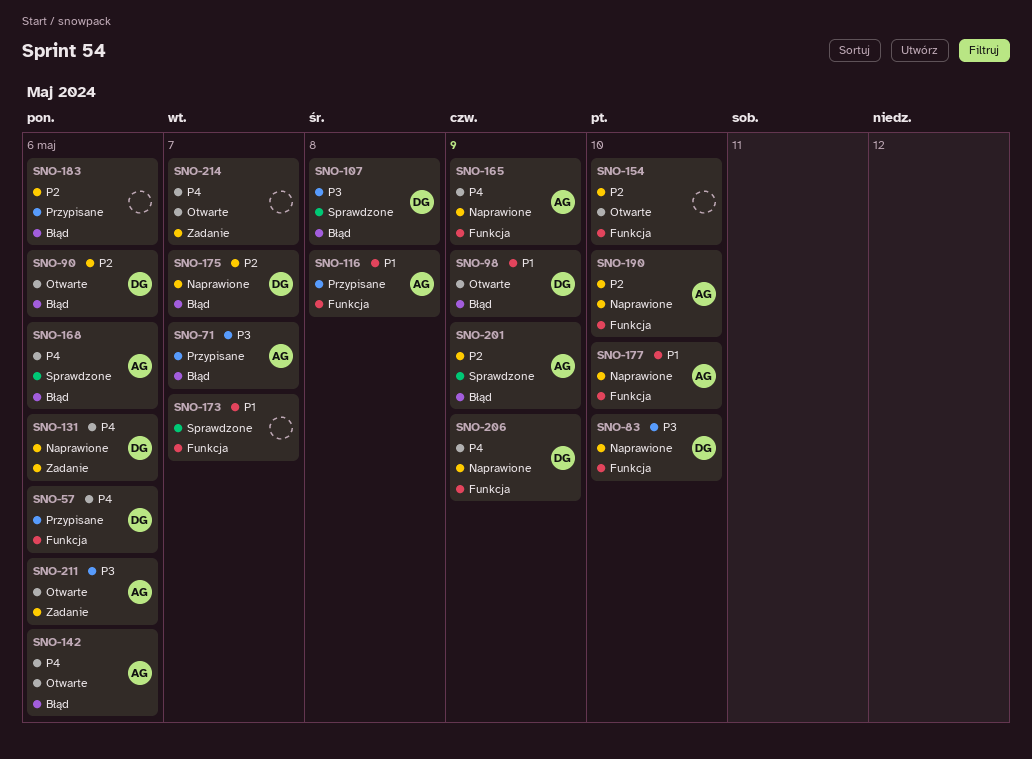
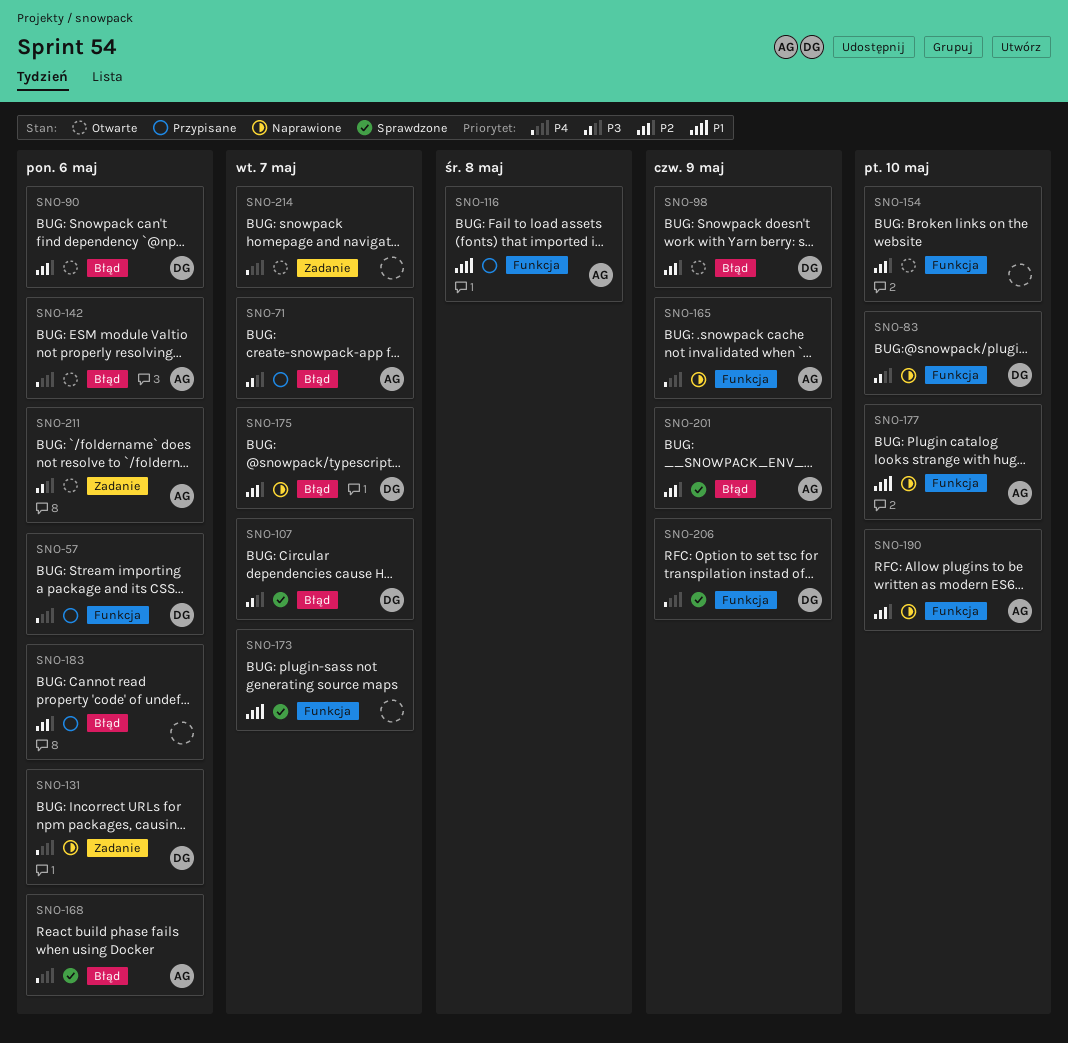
SNO-98, priority: P1 -> P2
SNO-107, due: May 8 -> May 7
SNO-206, status: Naprawione -> Sprawdzone

